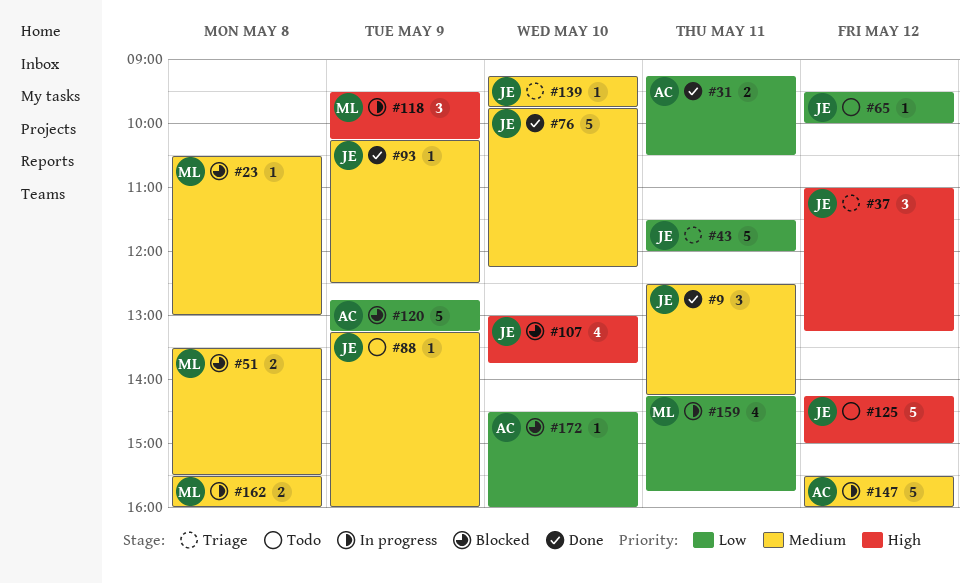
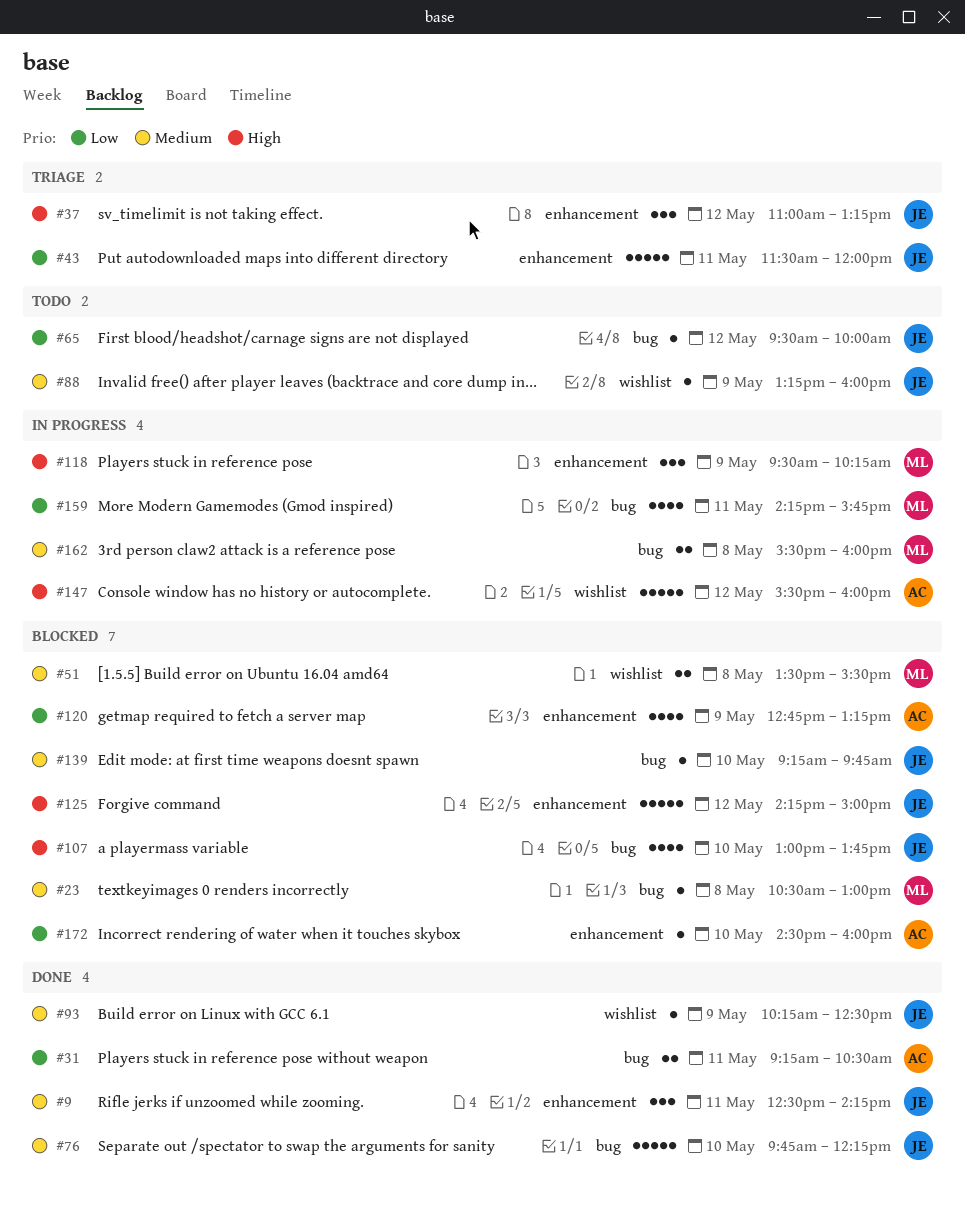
#120, estimate: 5 -> 4
#125, status: Todo -> Blocked
#139, status: Triage -> Blocked
#147, priority: Medium -> High

